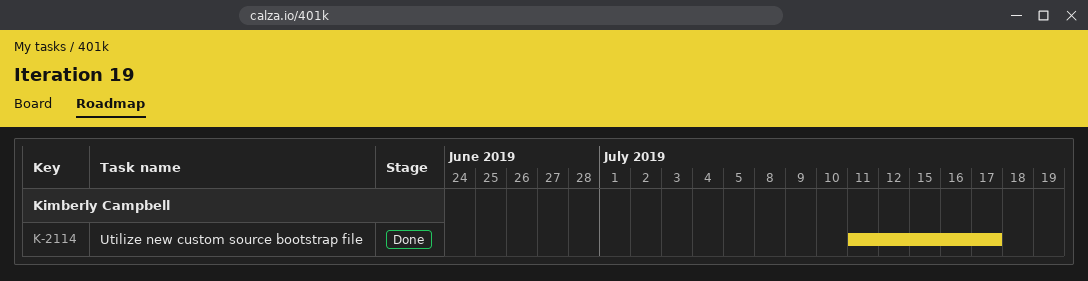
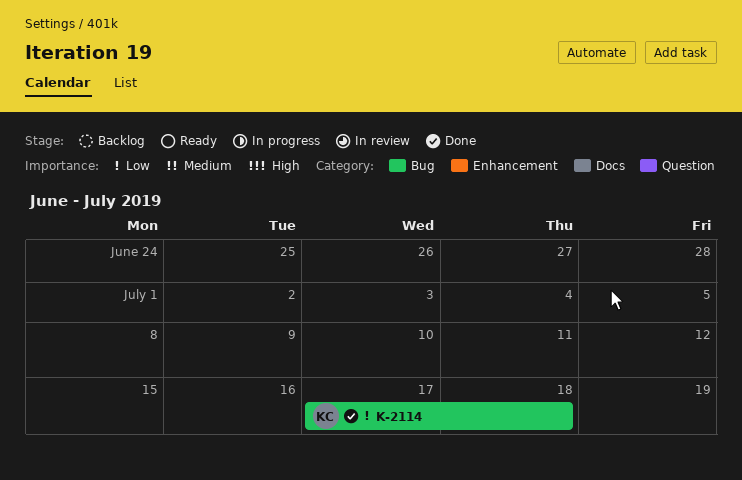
K-2114, start: Jul 11 -> Jul 17
K-2114, due: Jul 17 -> Jul 18

